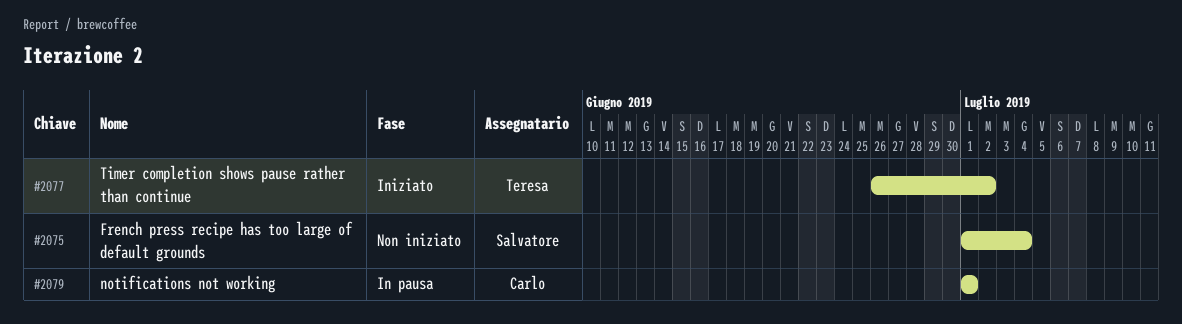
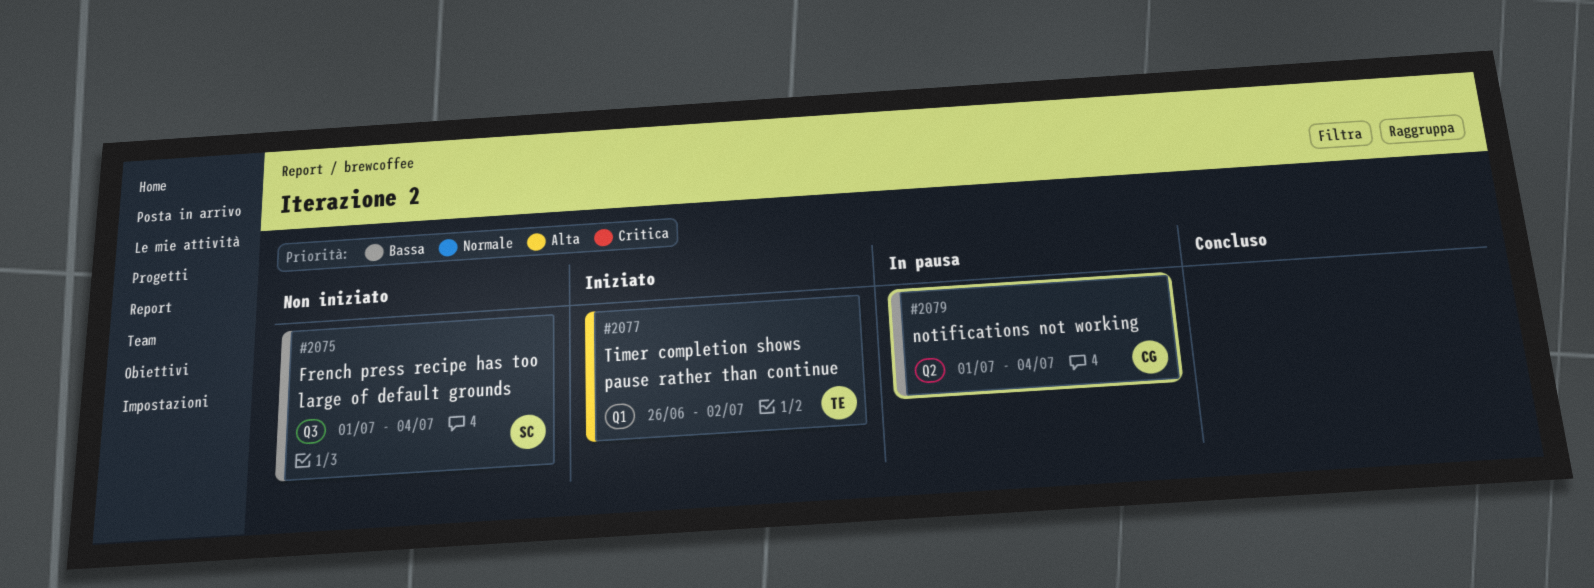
#2079, due: Jul 1 -> Jul 4

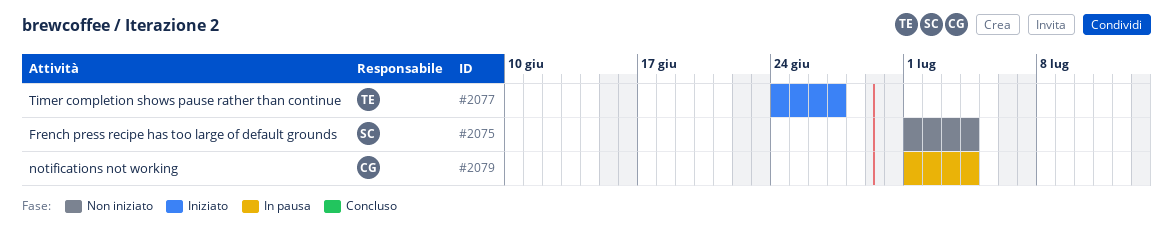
#2077, start: Jun 26 -> Jun 24
#2077, due: Jul 2 -> Jun 27

